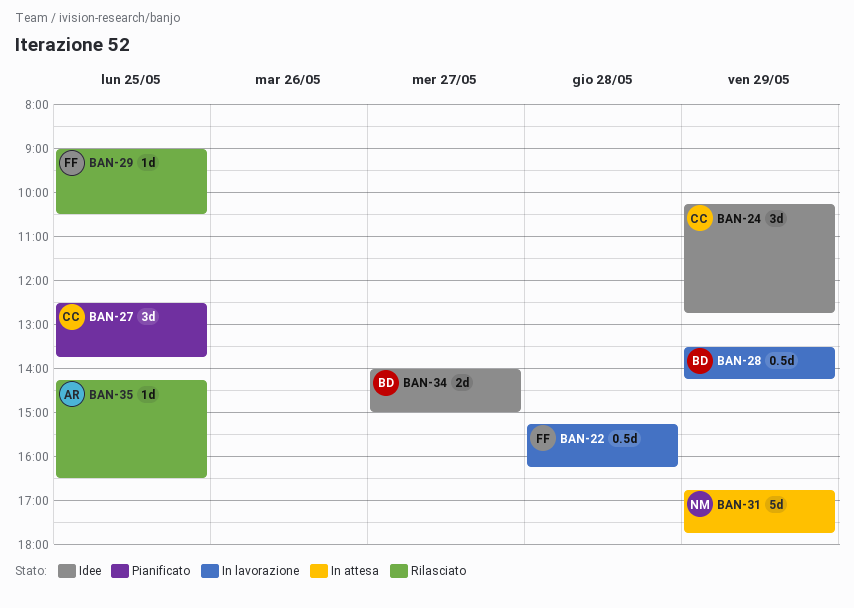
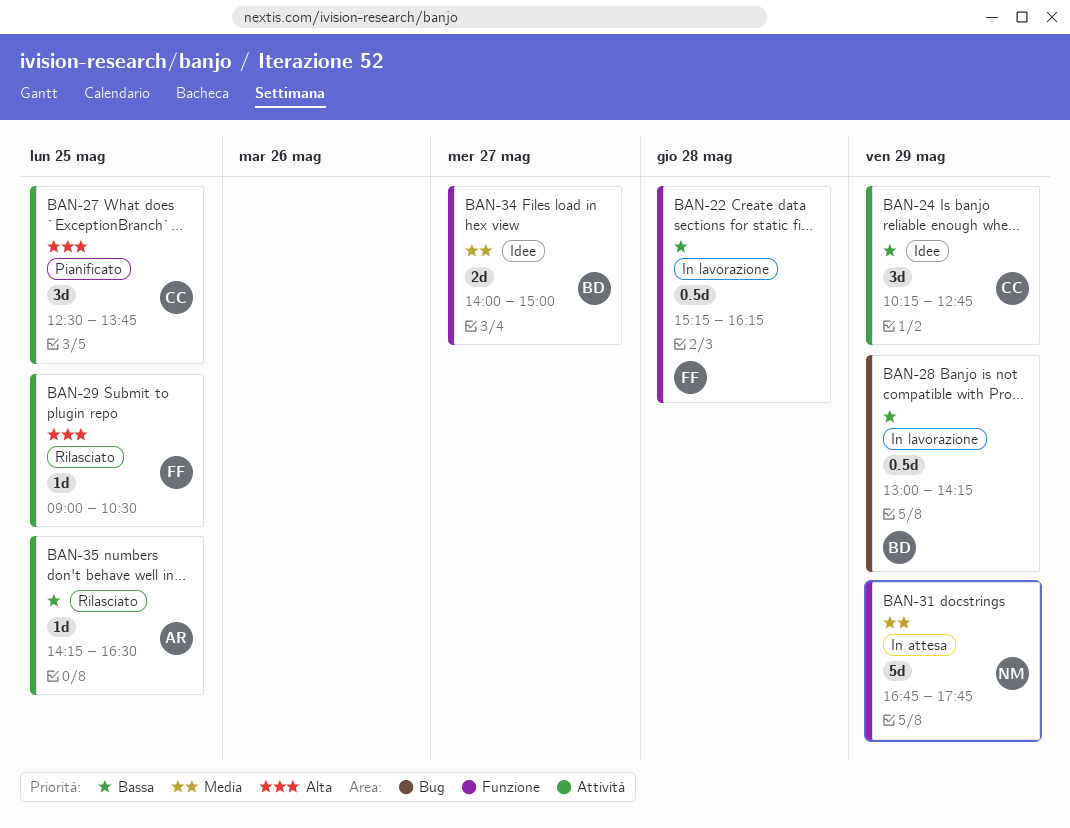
BAN-28, begins: 13:30 -> 13:00

